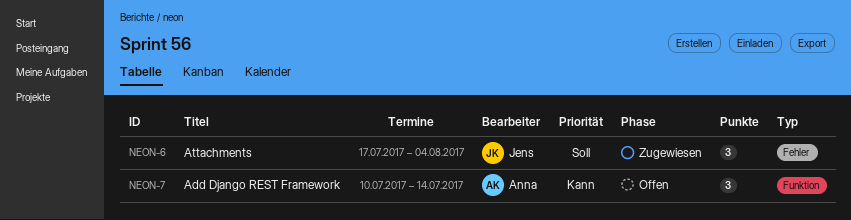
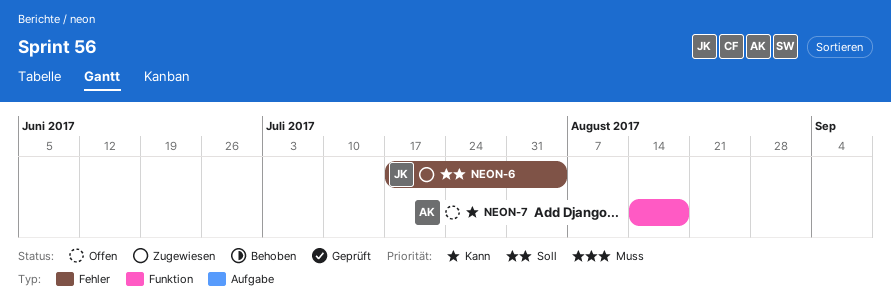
NEON-7, start: Jul 10 -> Aug 14
NEON-7, due: Jul 14 -> Aug 18

